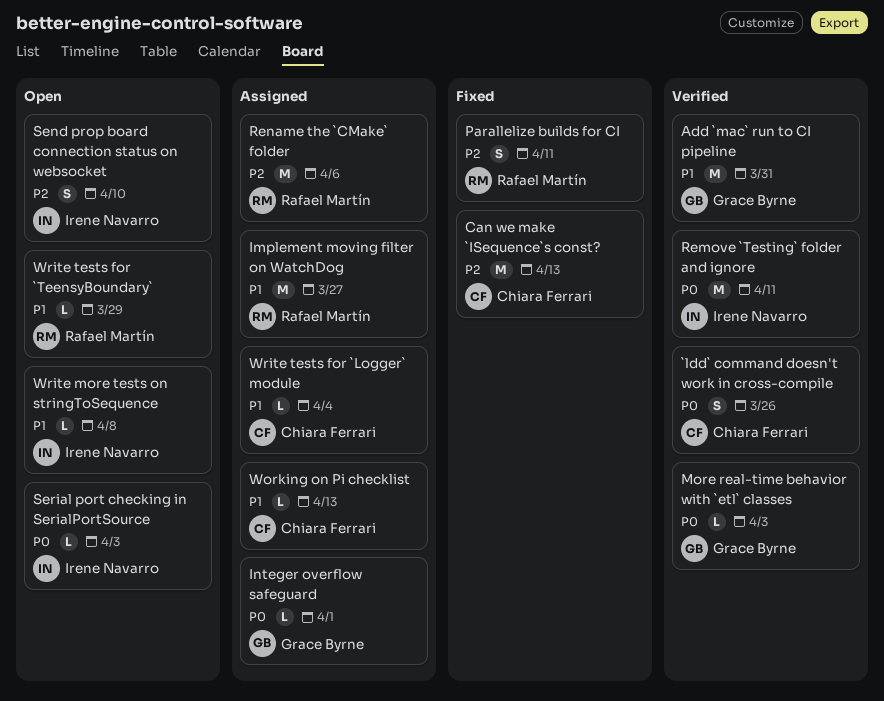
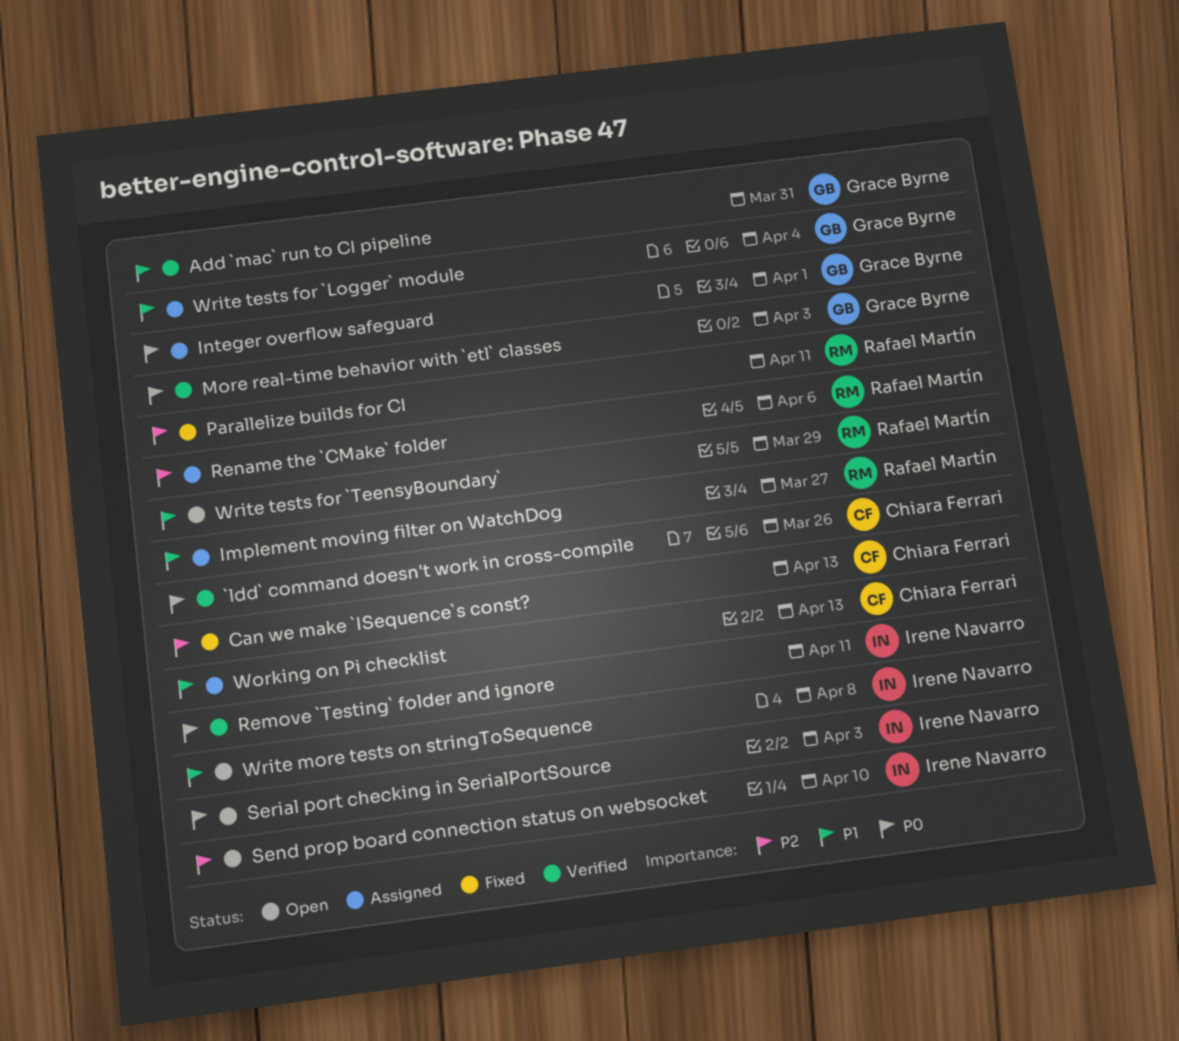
Write tests for `Logger` module, owner: Chiara Ferrari -> Grace Byrne

